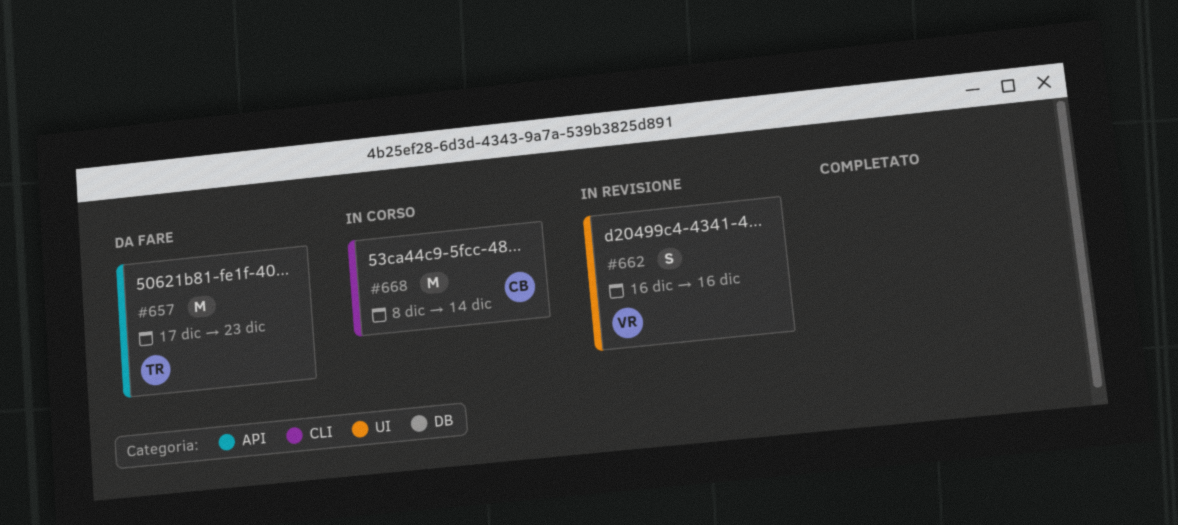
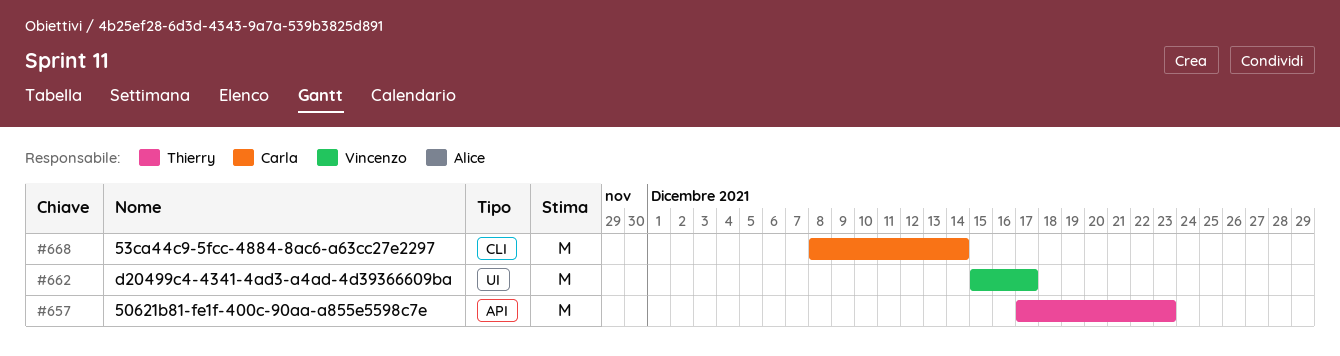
#662, estimate: S -> M
#662, start: Dec 16 -> Dec 15
#662, due: Dec 16 -> Dec 17

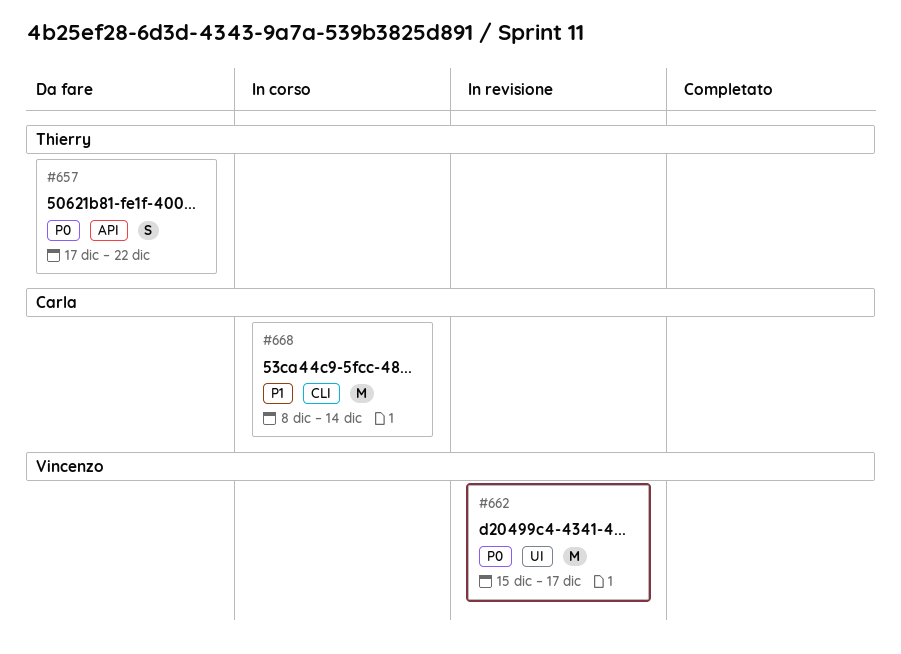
#657, estimate: M -> S
#657, due: Dec 23 -> Dec 22

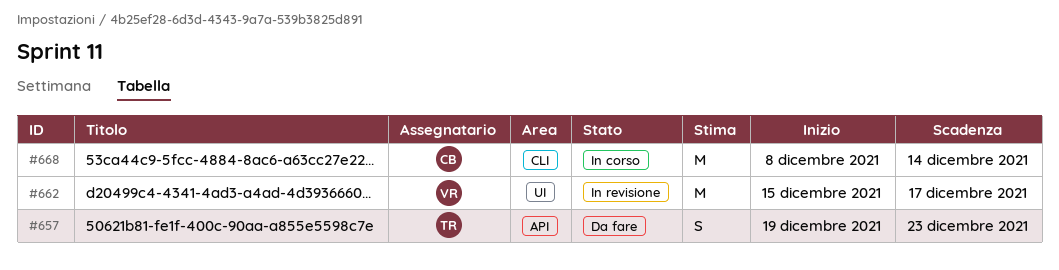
#657, start: Dec 17 -> Dec 19
#657, due: Dec 22 -> Dec 23

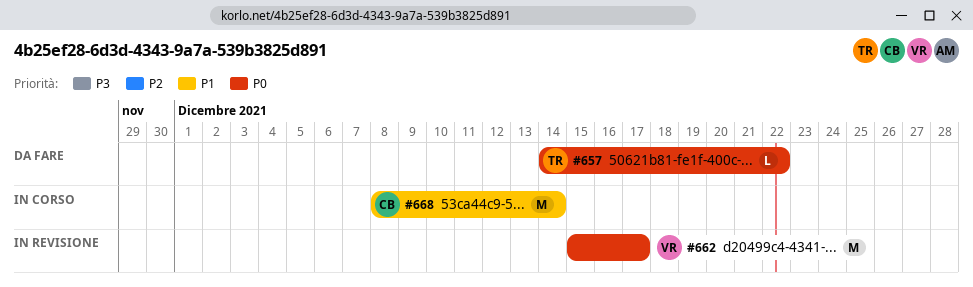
#657, estimate: S -> L
#657, start: Dec 19 -> Dec 14
#657, due: Dec 23 -> Dec 22

